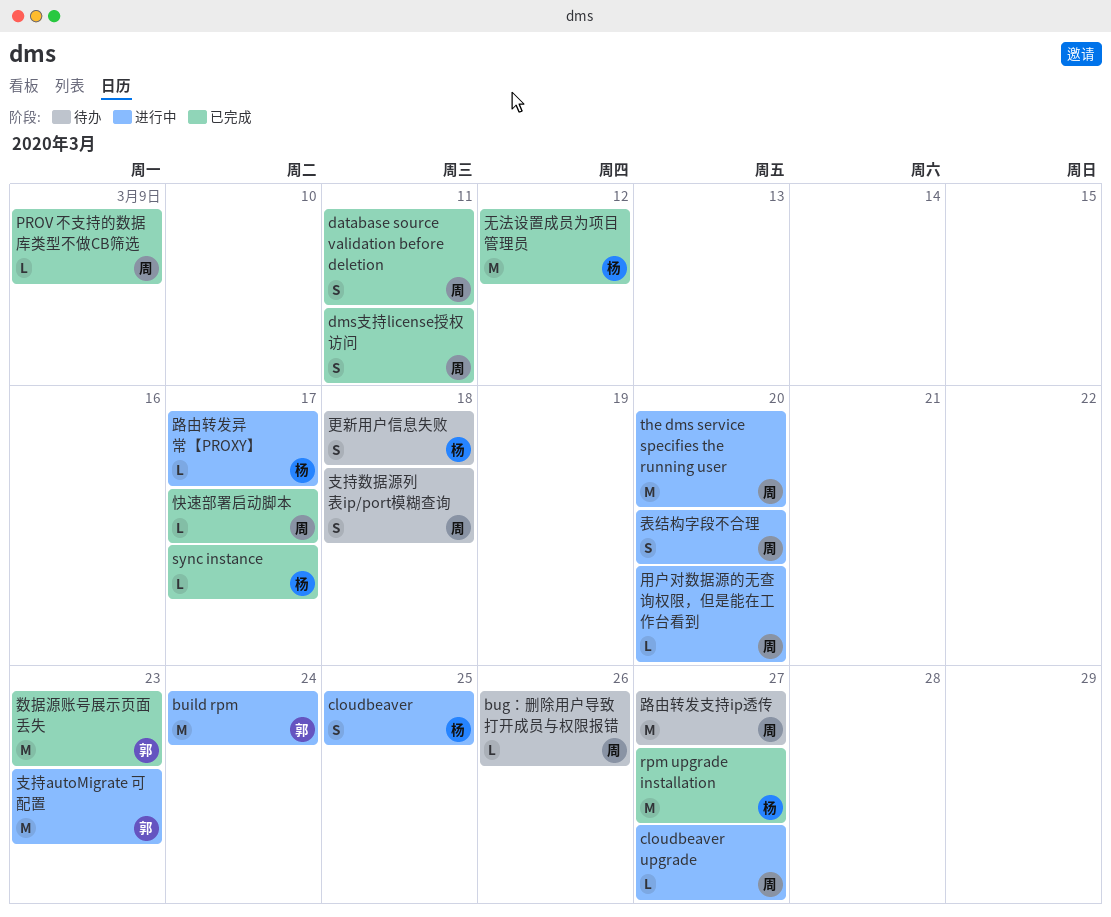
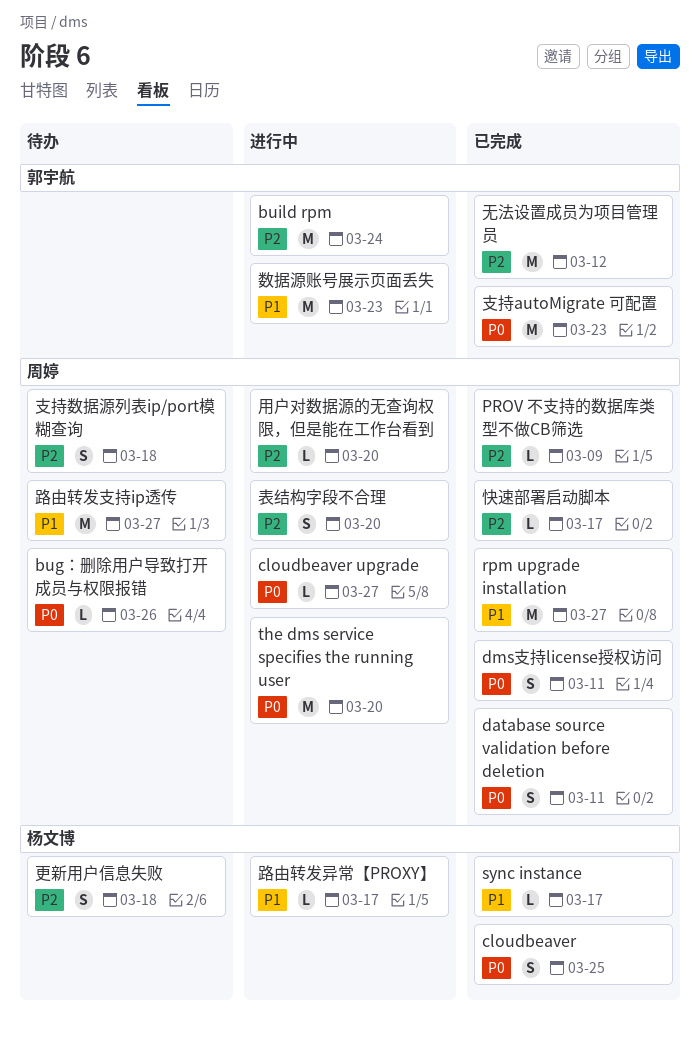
cloudbeaver, status: 进行中 -> 已完成
rpm upgrade installation, owner: 杨文博 -> 周婷
支持autoMigrate 可配置, status: 进行中 -> 已完成
数据源账号展示页面丢失, status: 已完成 -> 进行中
无法设置成员为项目管理员, owner: 杨文博 -> 郭宇航

